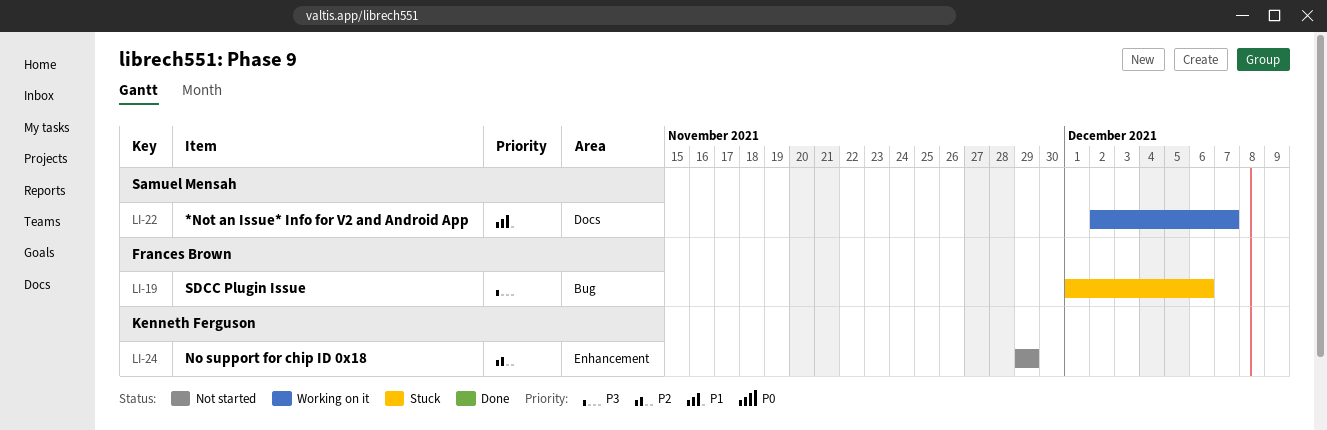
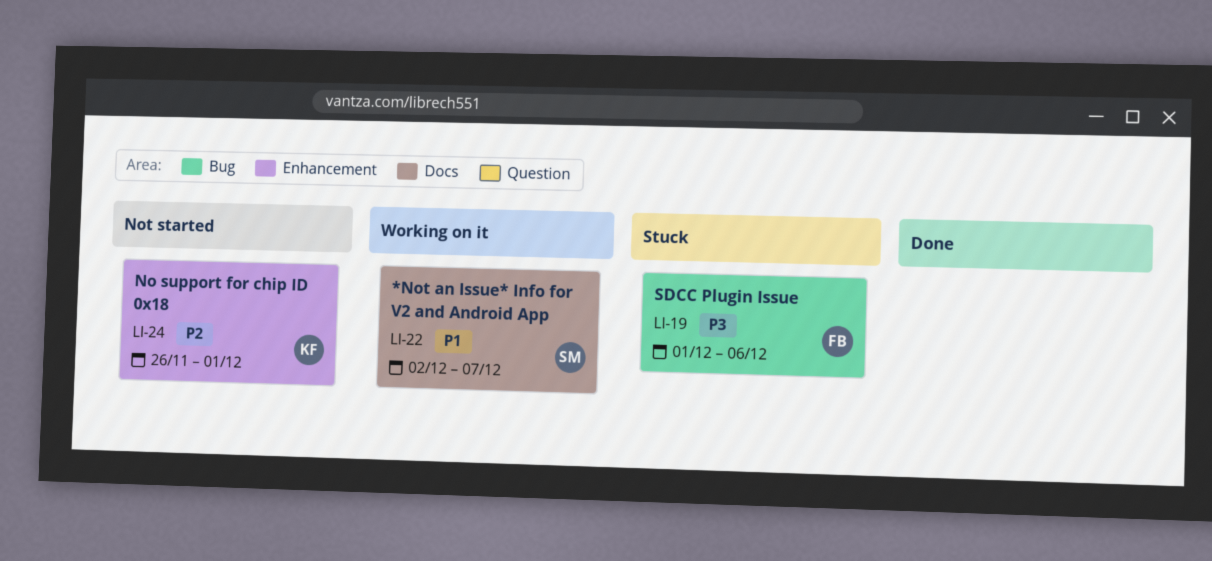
LI-24, start: Nov 29 -> Nov 26
LI-24, due: Nov 29 -> Dec 1

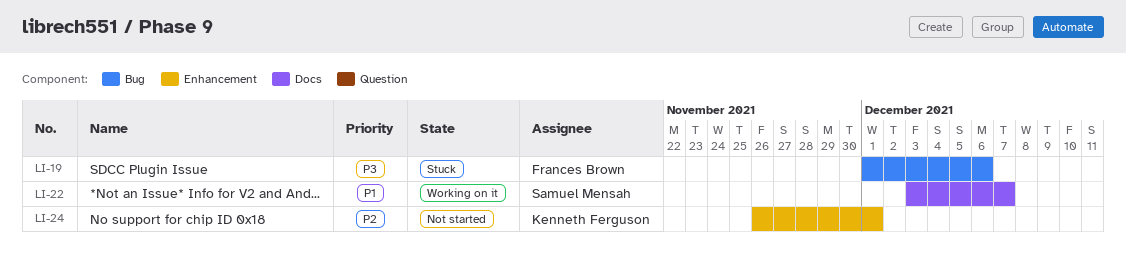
LI-22, start: Dec 2 -> Dec 3

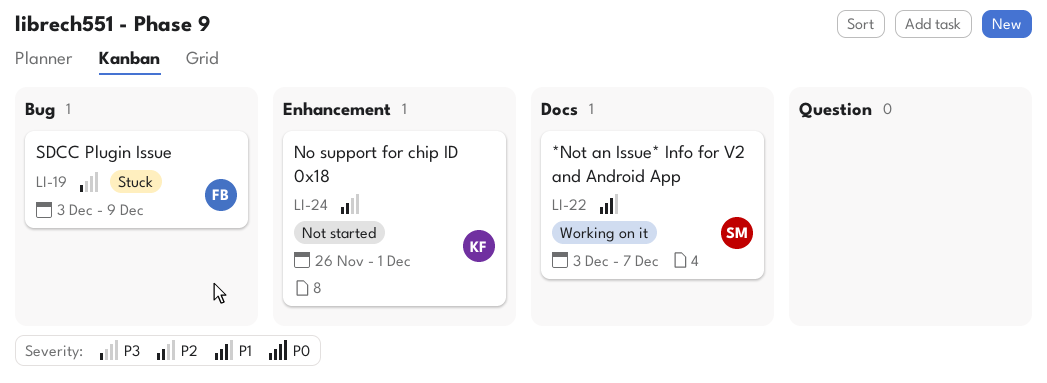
LI-19, start: Dec 1 -> Dec 3
LI-19, due: Dec 6 -> Dec 9

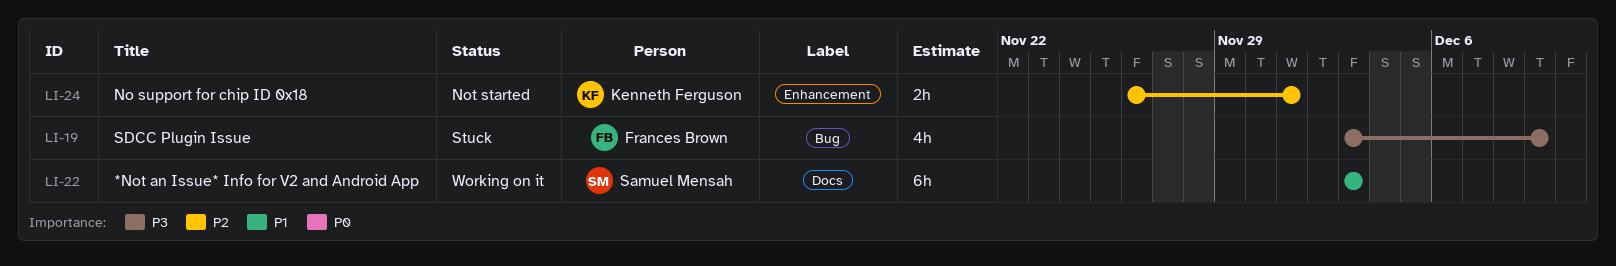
LI-22, due: Dec 7 -> Dec 3

